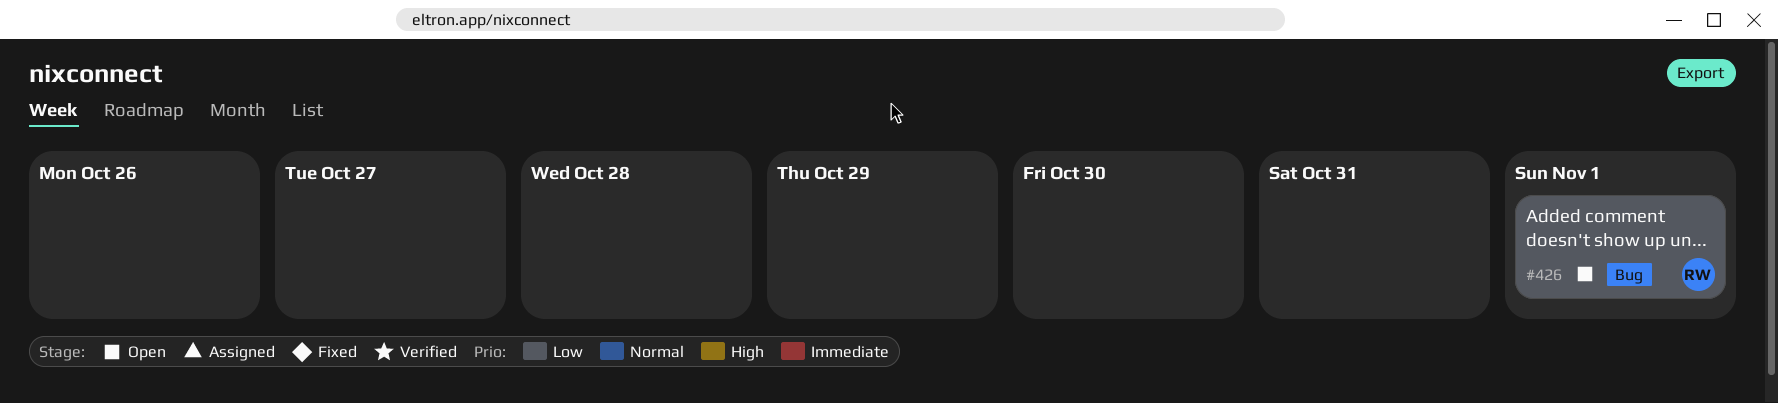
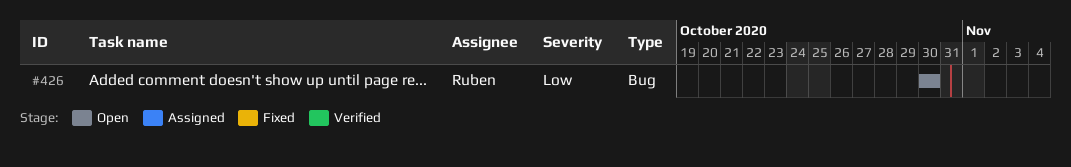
#426, due: Nov 1 -> Oct 30

